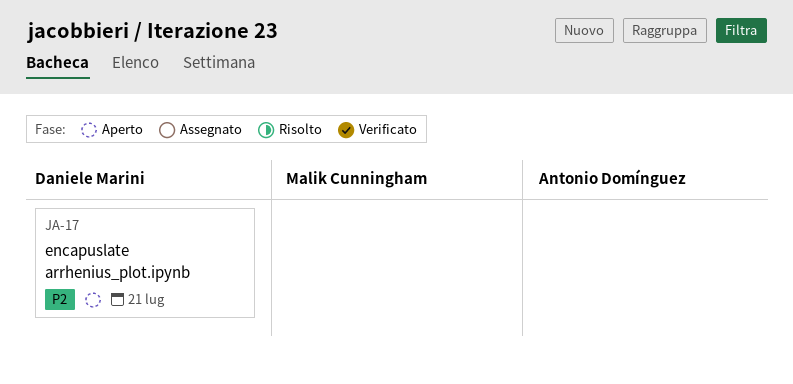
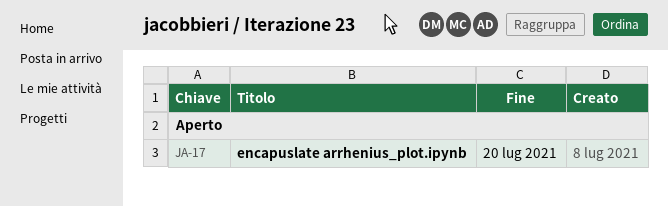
JA-17, due: Jul 21 -> Jul 20

